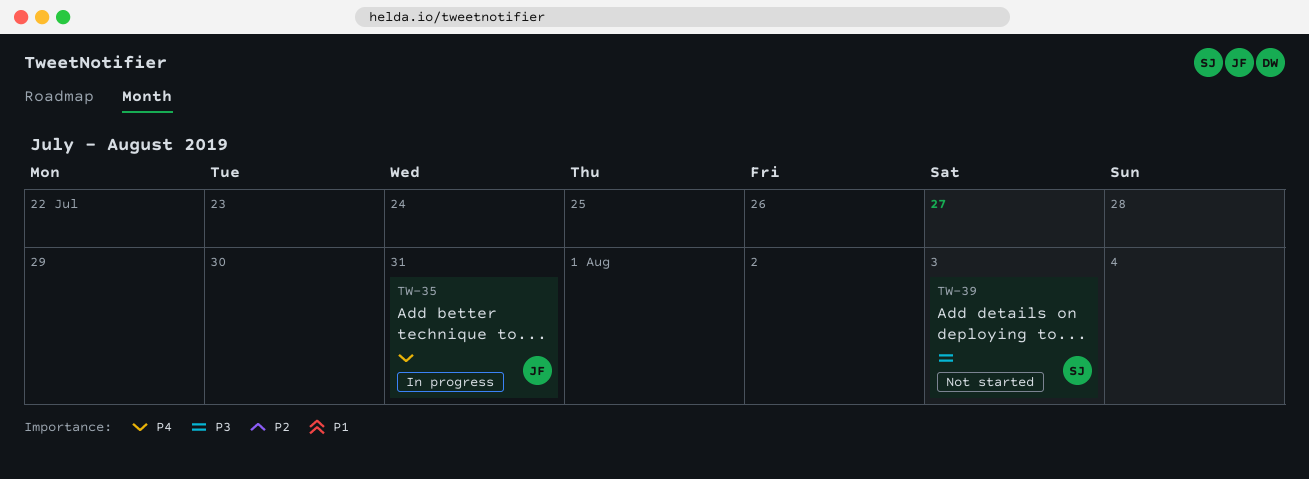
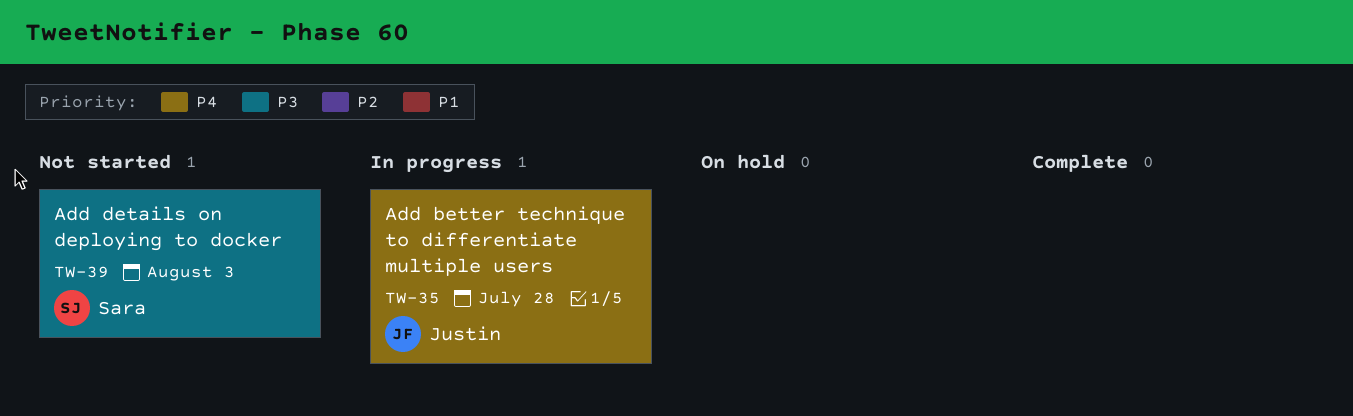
TW-35, due: Jul 31 -> Jul 28

